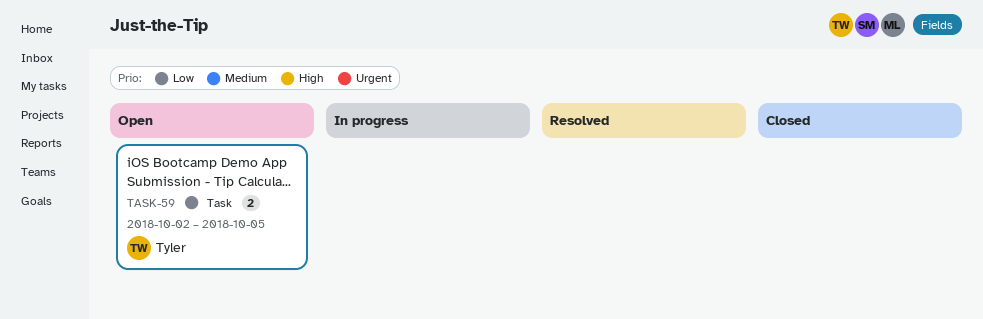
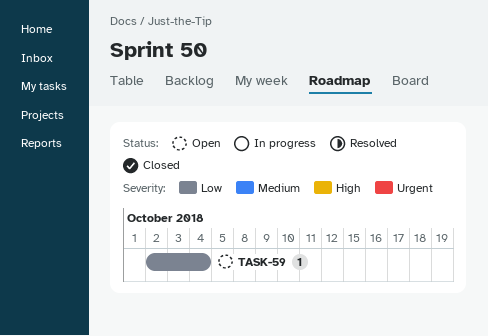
TASK-59, estimate: 2 -> 1
TASK-59, due: Oct 5 -> Oct 4

